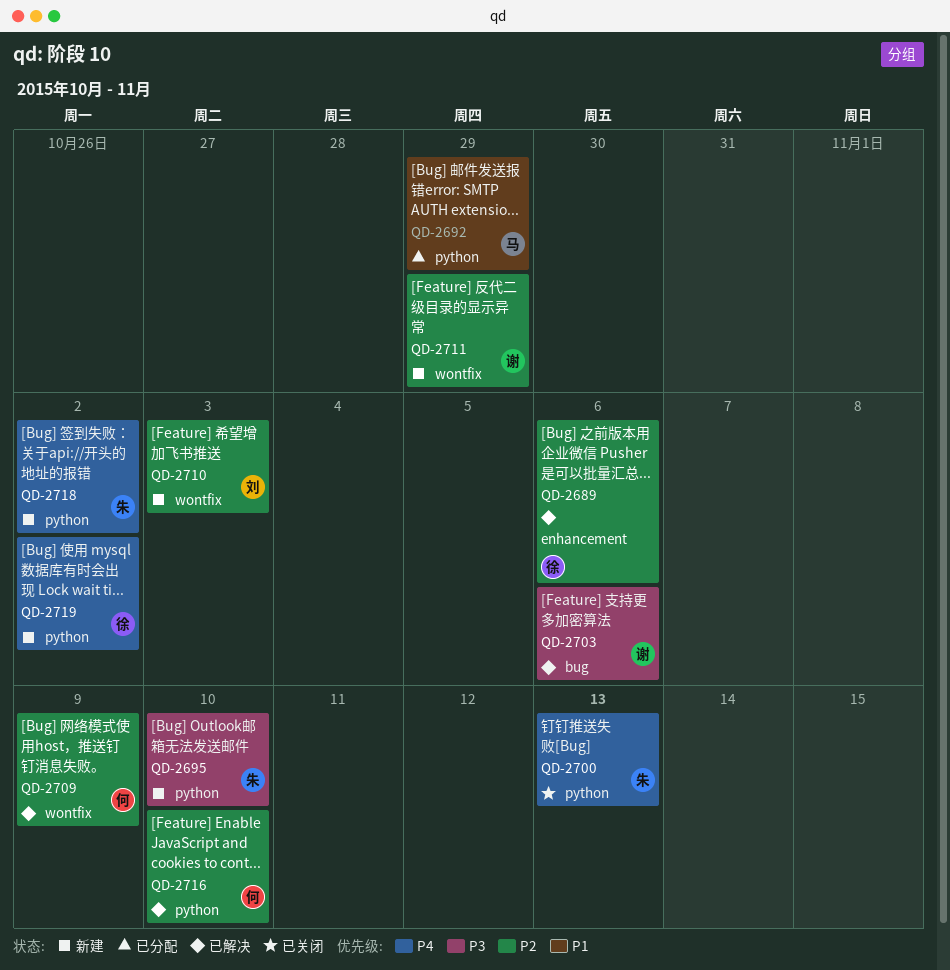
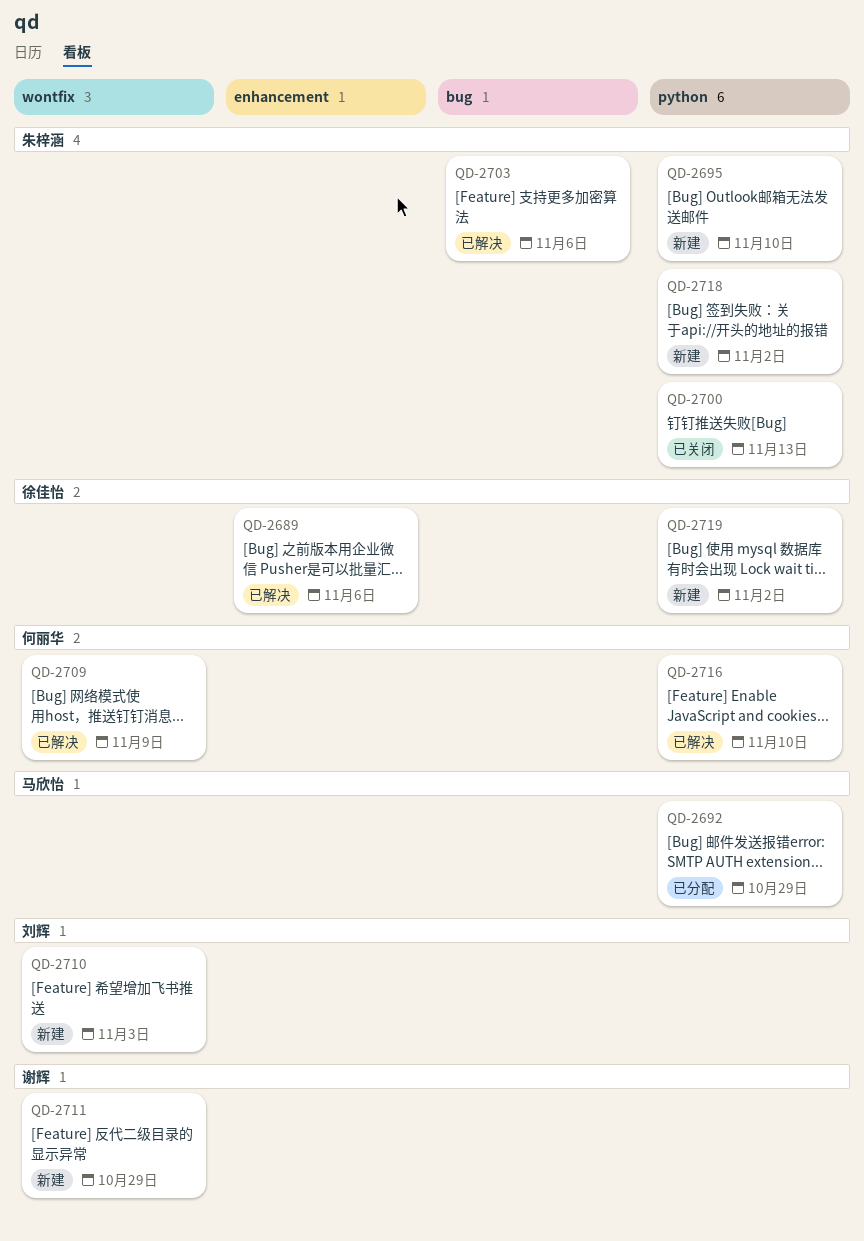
QD-2703, owner: 谢辉 -> 朱梓涵

